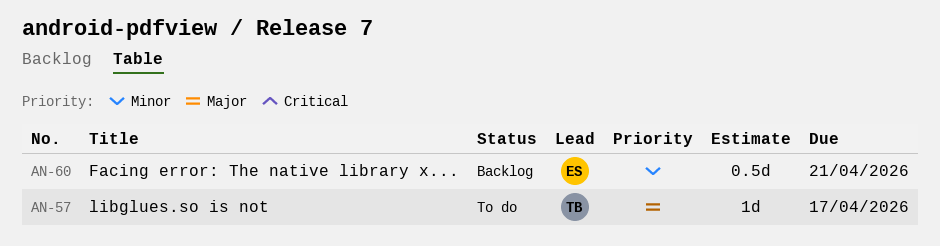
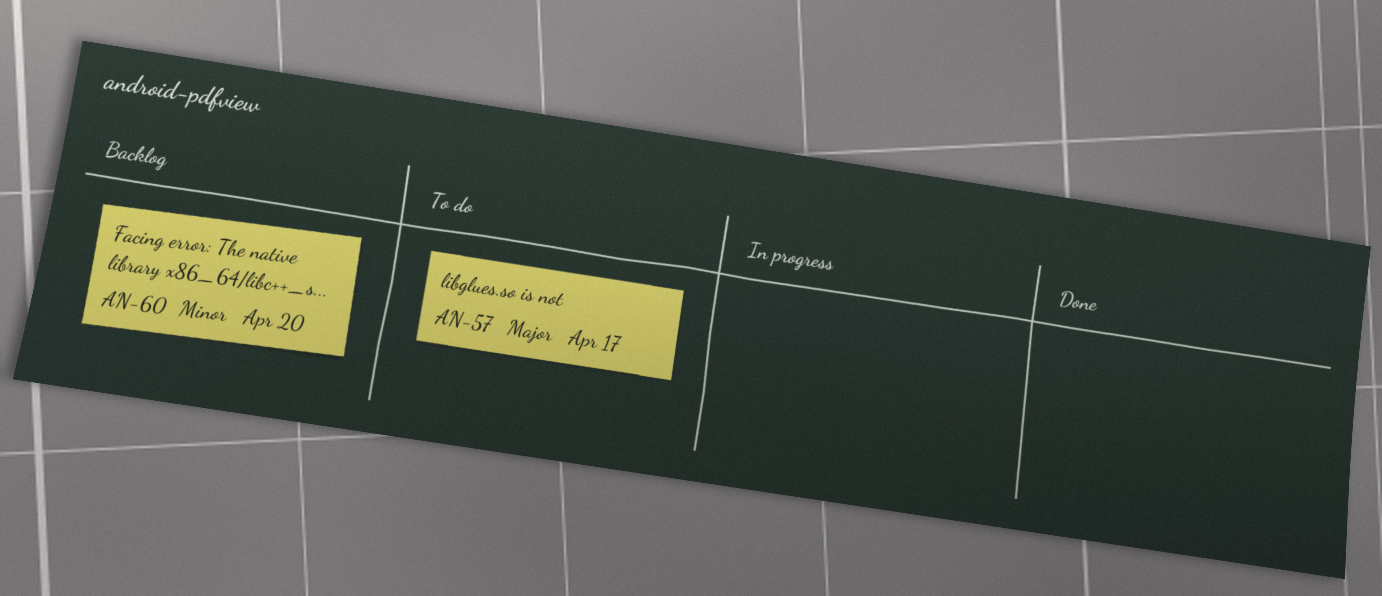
AN-60, due: Apr 21 -> Apr 20

